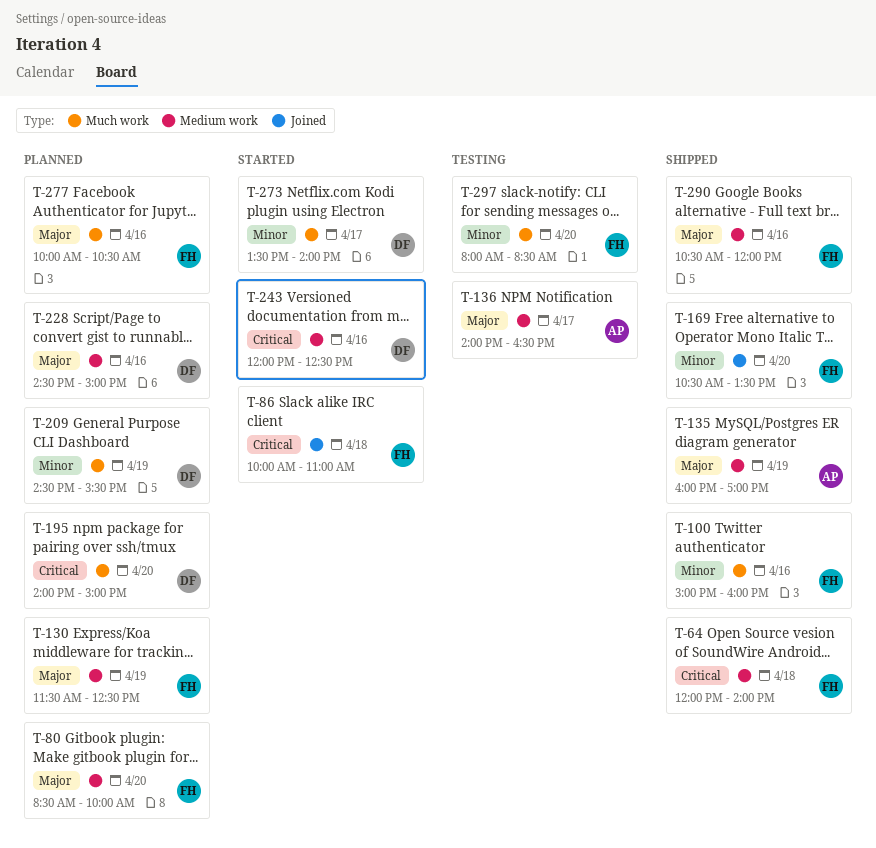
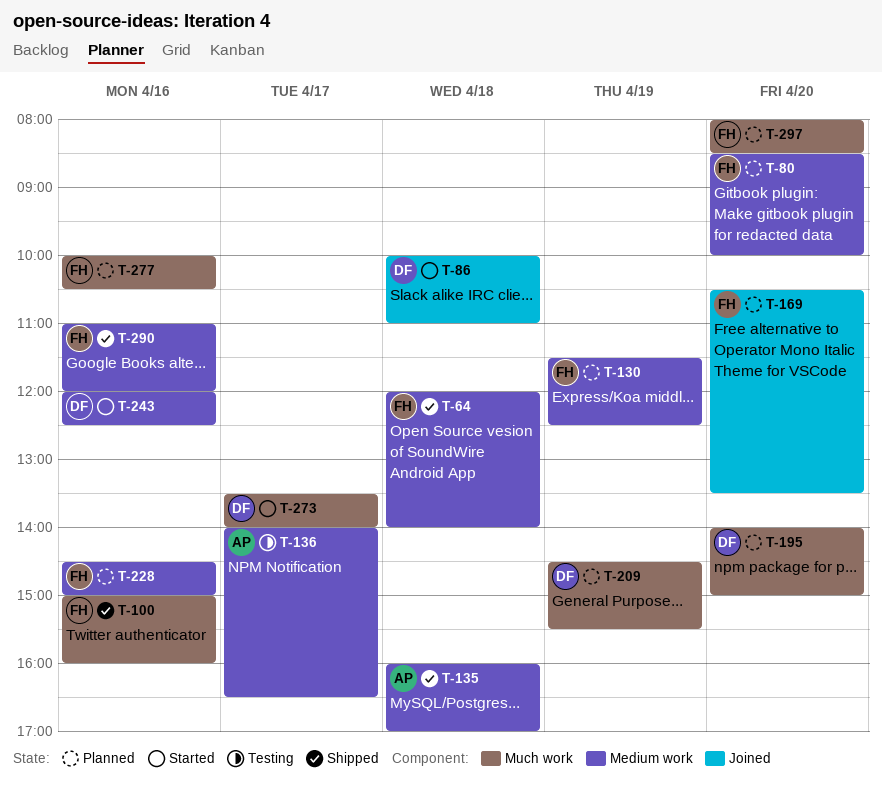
T-86, owner: FH -> DF
T-135, day: Apr 19 -> Apr 18
T-169, status: Shipped -> Planned
T-228, owner: DF -> FH
T-290, begins: 10:30 -> 11:00
T-297, status: Testing -> Planned

